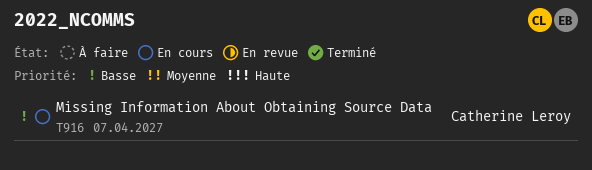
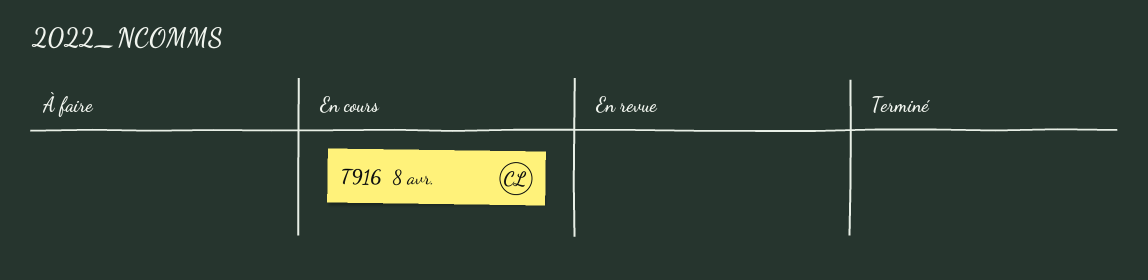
T916, due: Apr 7 -> Apr 8

